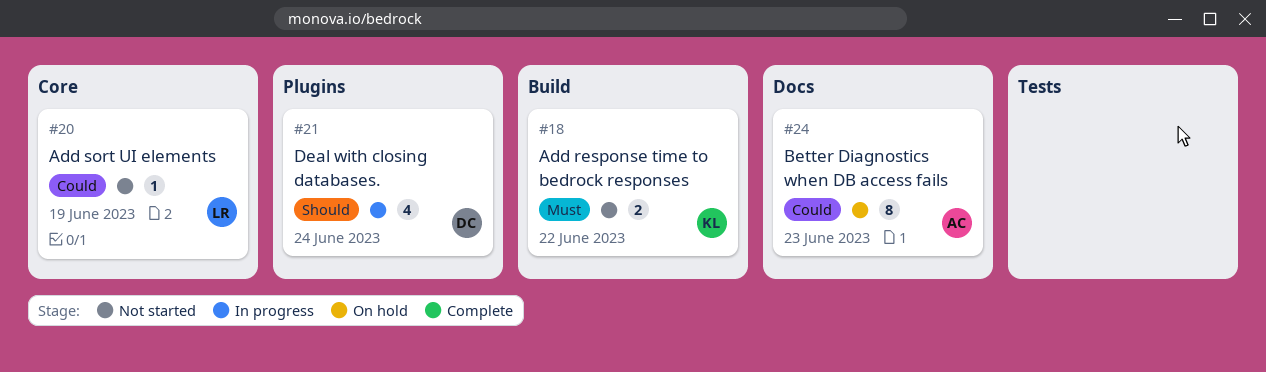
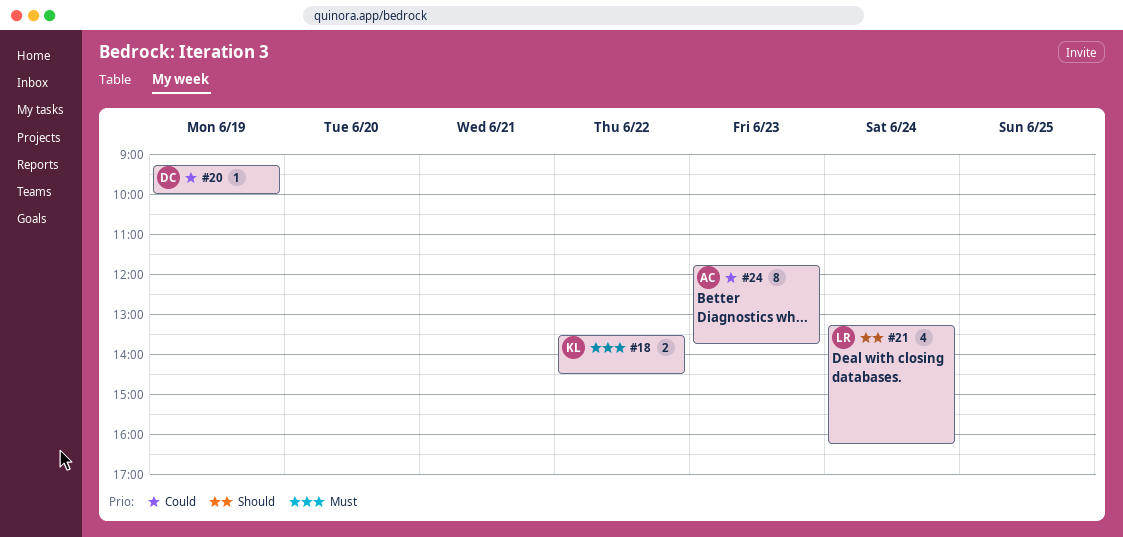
#20, owner: LR -> DC
#21, owner: DC -> LR

